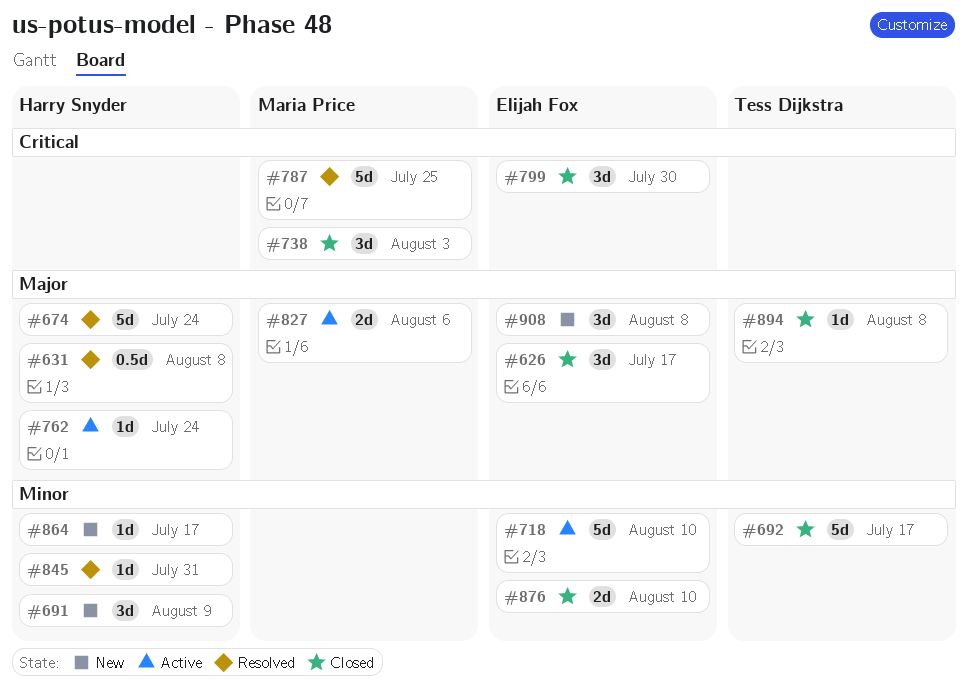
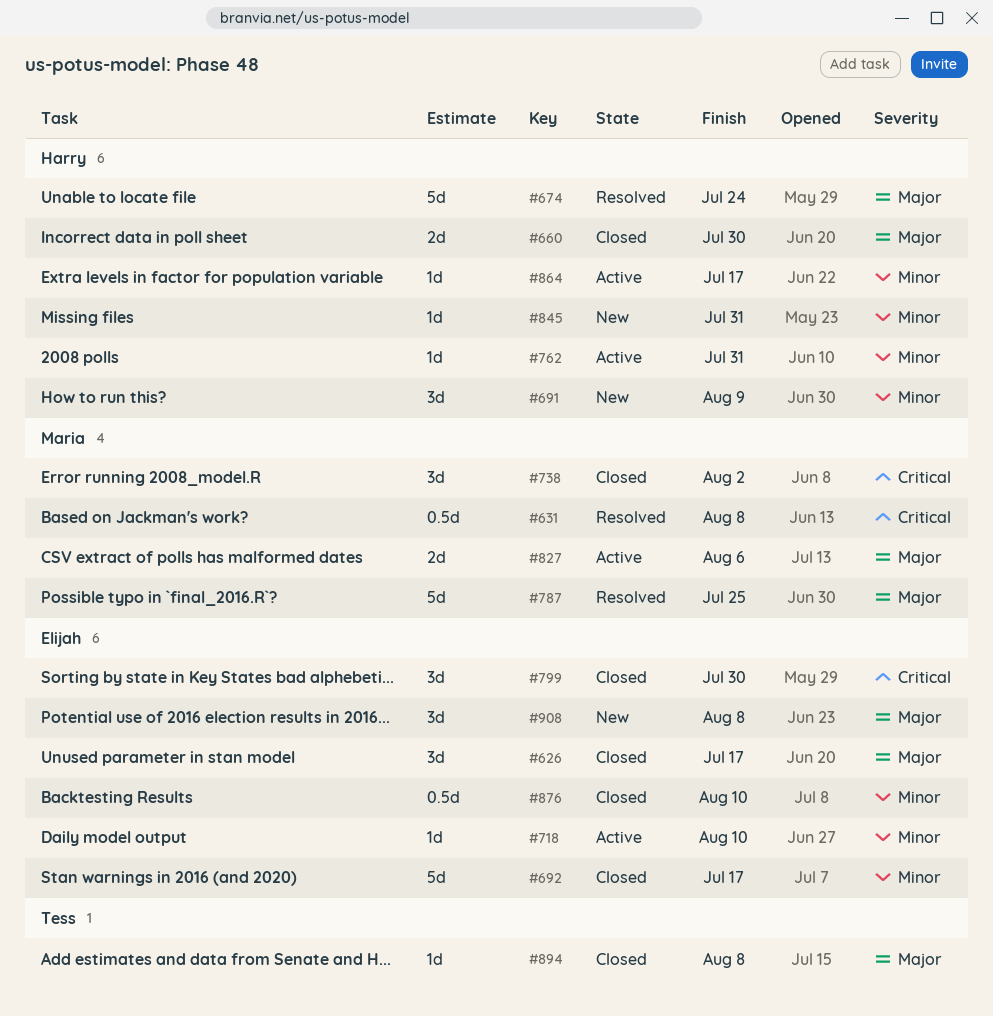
#631, owner: Harry Snyder -> Maria Price
#631, priority: Major -> Critical
#660: none -> present
#692, owner: Tess Dijkstra -> Elijah Fox
#718, estimate: 5d -> 1d
#738, due: Aug 3 -> Aug 2
#762, priority: Major -> Minor
#762, due: Jul 24 -> Jul 31
#787, priority: Critical -> Major
#845, status: Resolved -> New
#864, status: New -> Active
#876, estimate: 2d -> 0.5d

